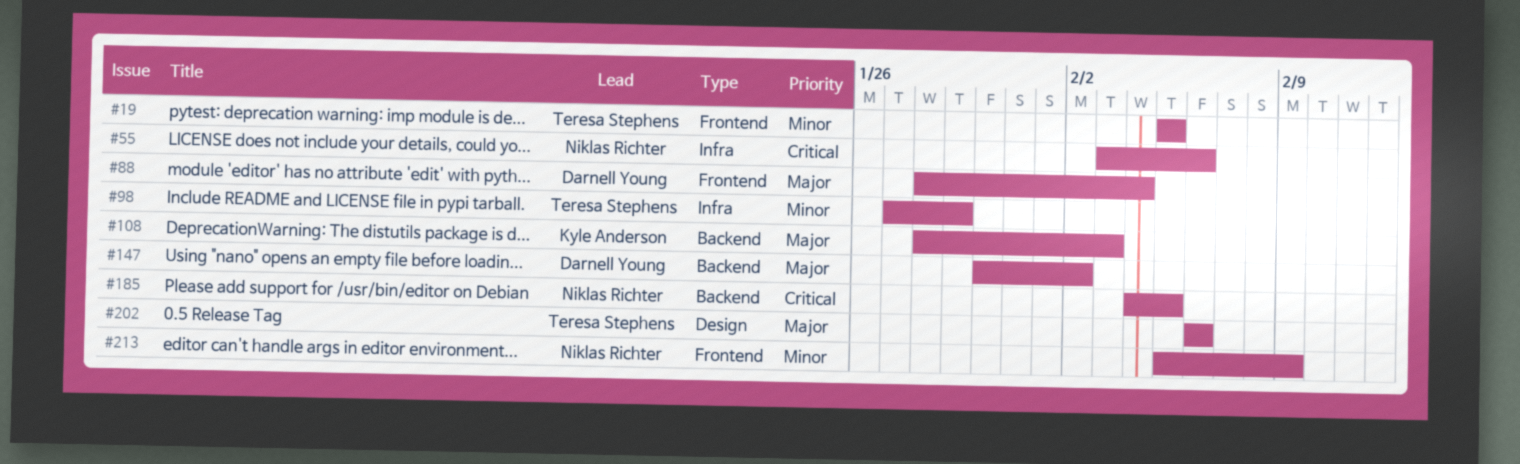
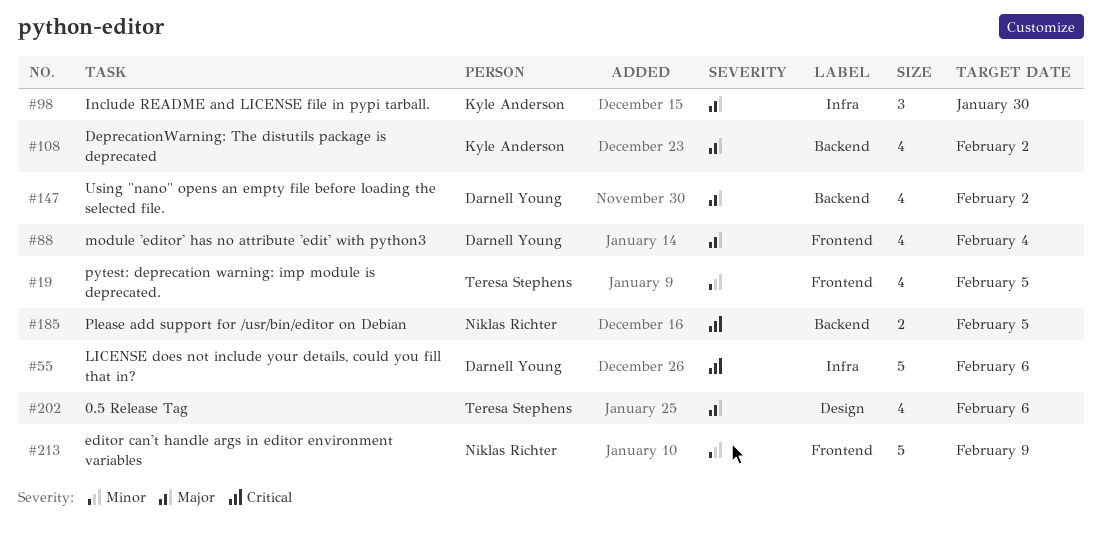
#55, owner: Niklas Richter -> Darnell Young
#98, owner: Teresa Stephens -> Kyle Anderson
#98, priority: Minor -> Major
#98, due: Jan 29 -> Jan 30
#108, due: Feb 3 -> Feb 2

